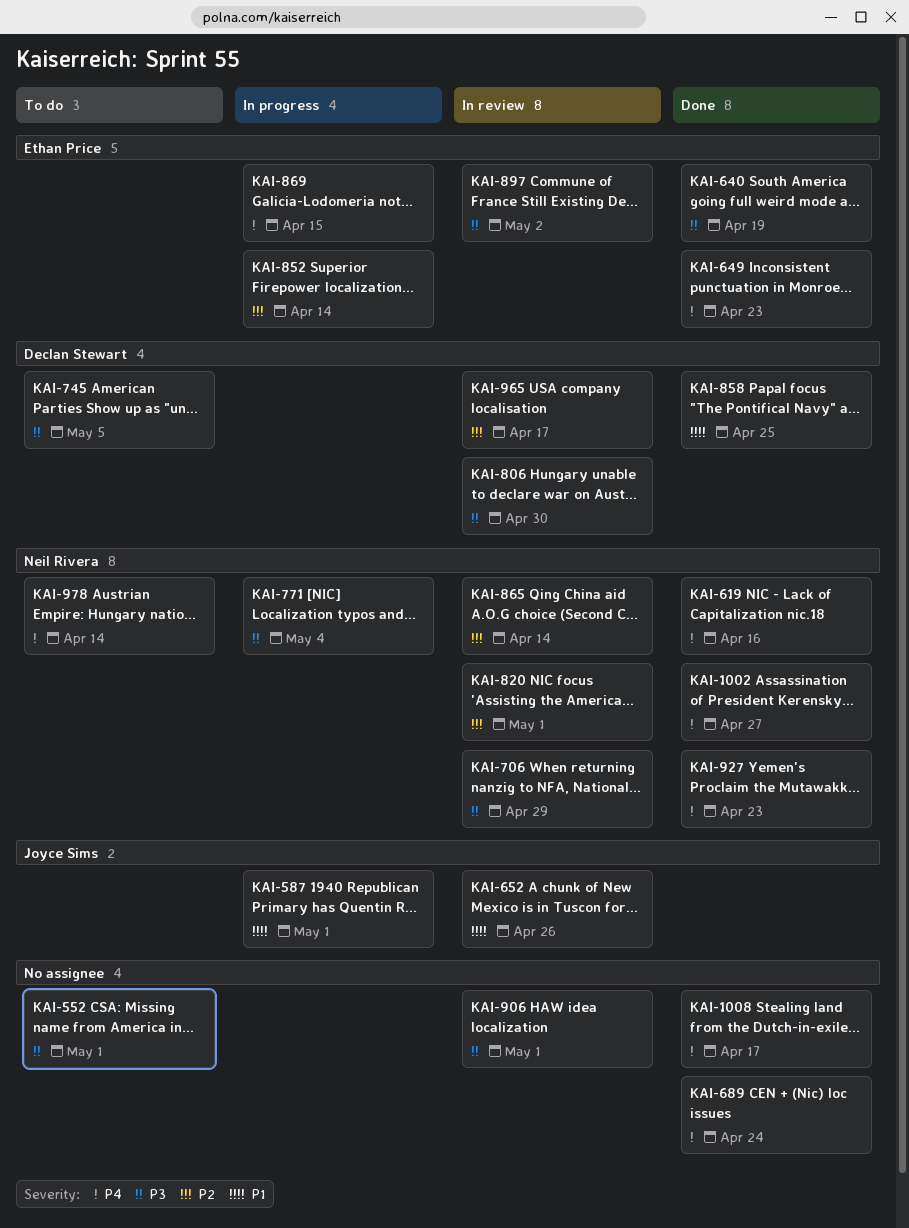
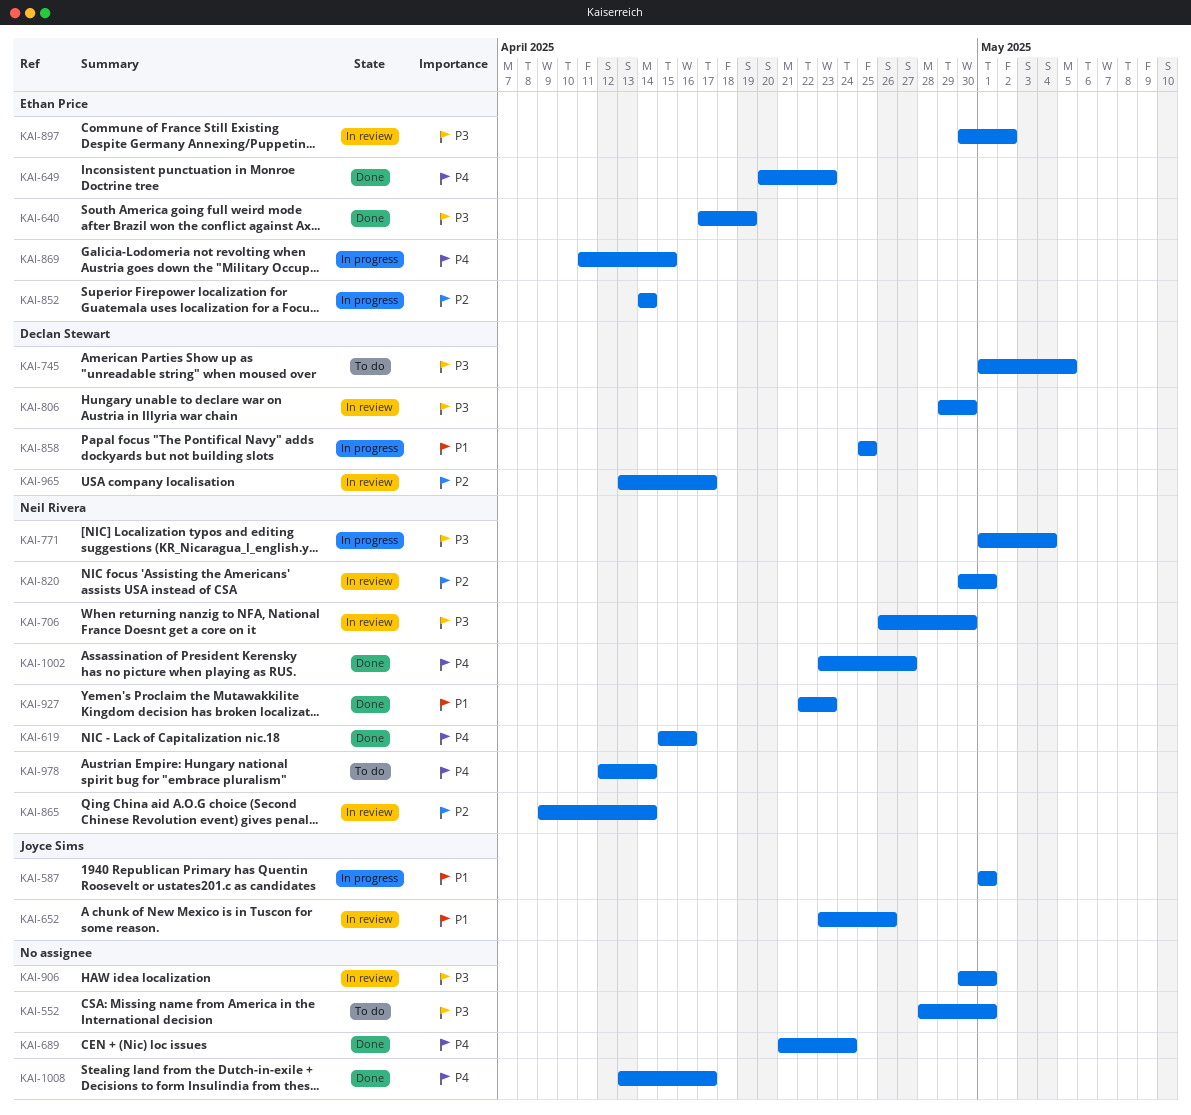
KAI-706, due: Apr 29 -> Apr 30
KAI-858, status: Done -> In progress
KAI-927, priority: P4 -> P1

